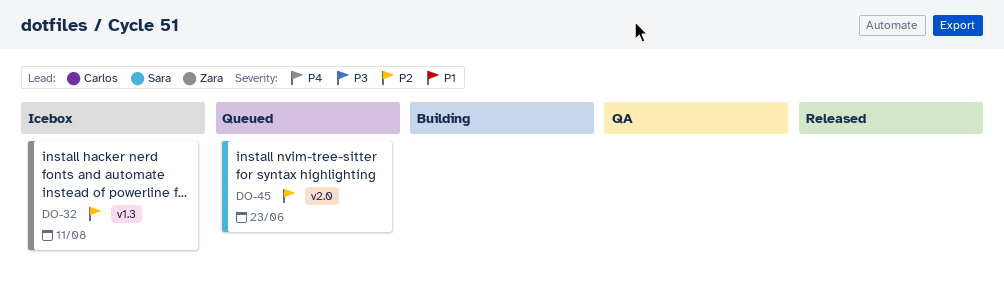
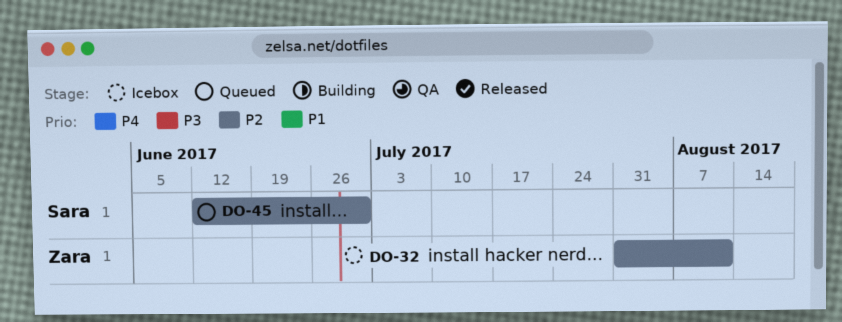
DO-45, due: Jun 23 -> Jun 30

